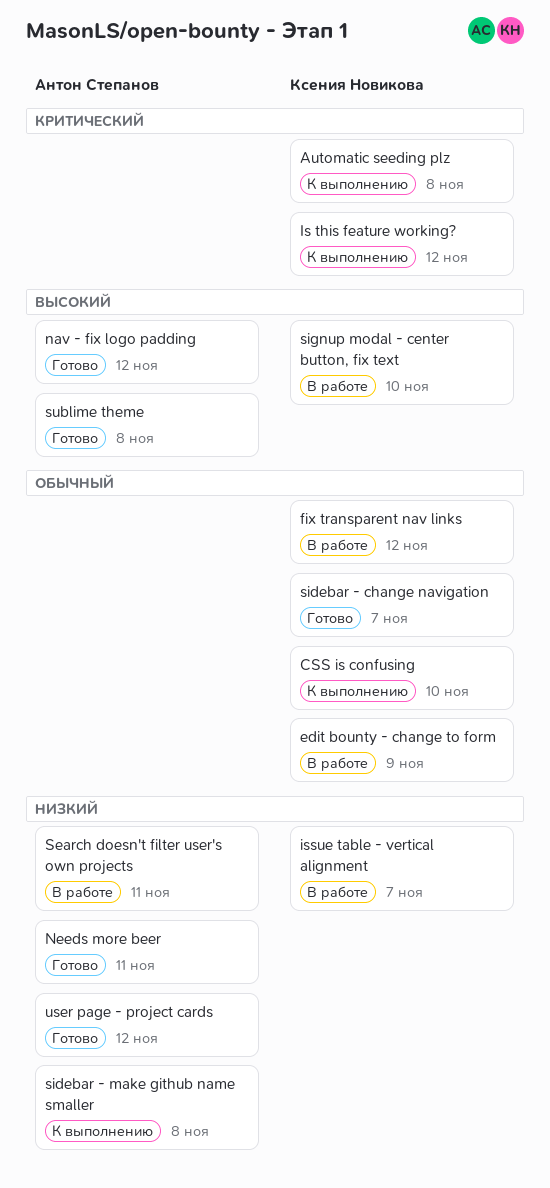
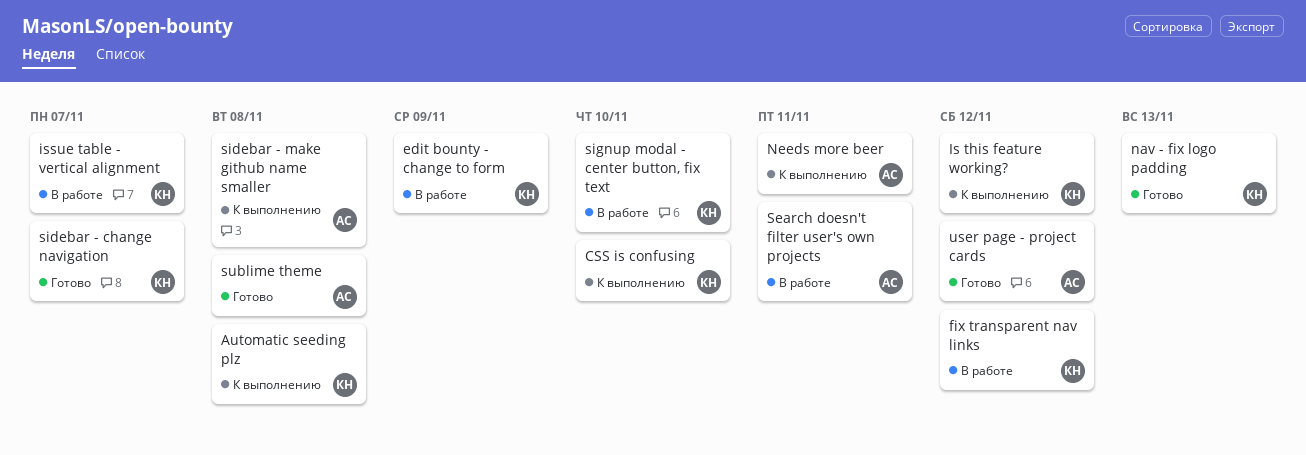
nav - fix logo padding, owner: Антон Степанов -> Ксения Новикова
nav - fix logo padding, due: Nov 12 -> Nov 13
Needs more beer, status: Готово -> К выполнению

